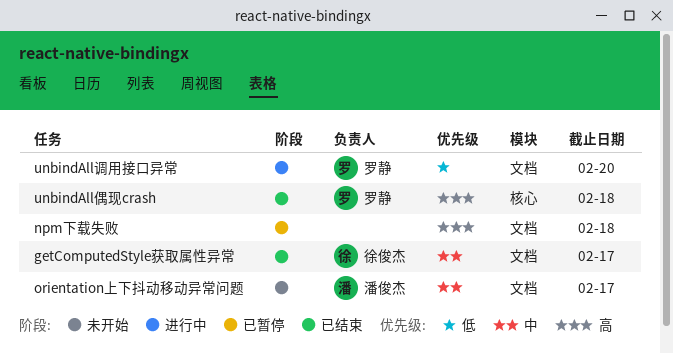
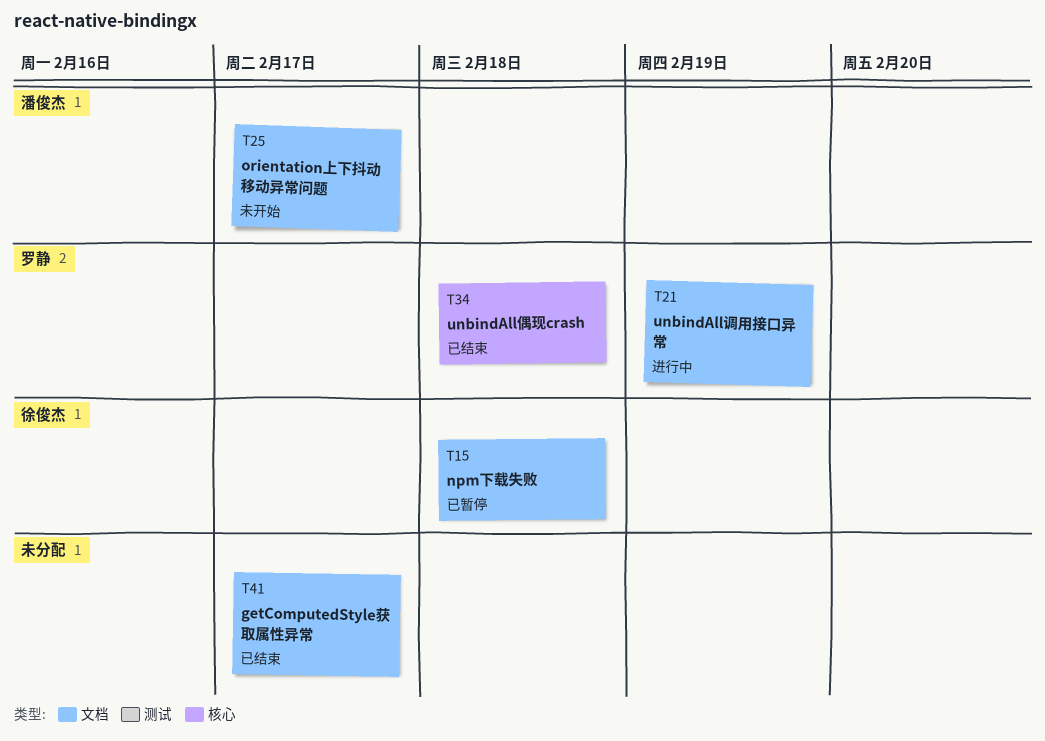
getComputedStyle获取属性异常, owner: 徐俊杰 -> none
npm下载失败, owner: none -> 徐俊杰
unbindAll调用接口异常, due: Feb 20 -> Feb 19

